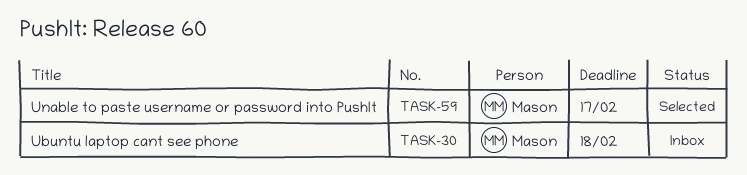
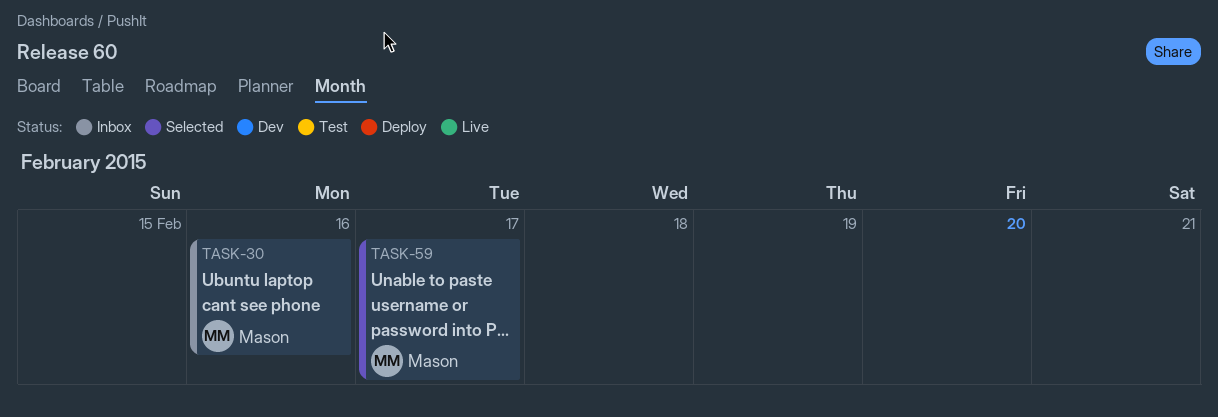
TASK-30, due: Feb 18 -> Feb 16

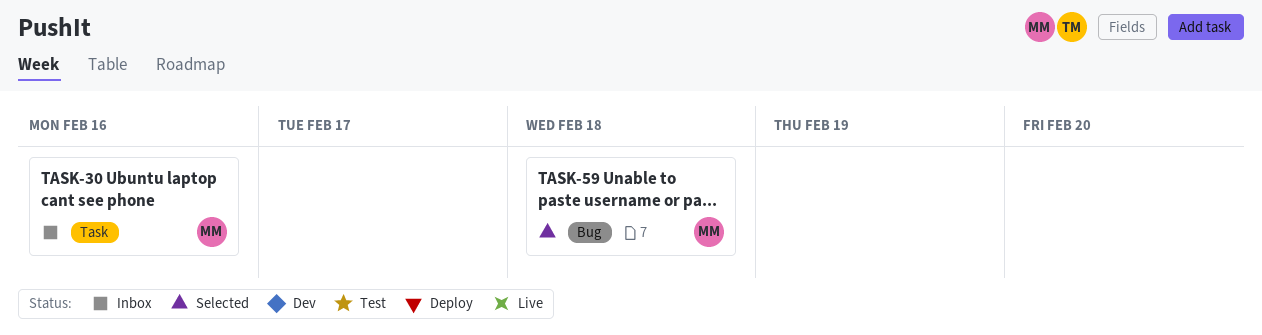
TASK-59, due: Feb 17 -> Feb 18

